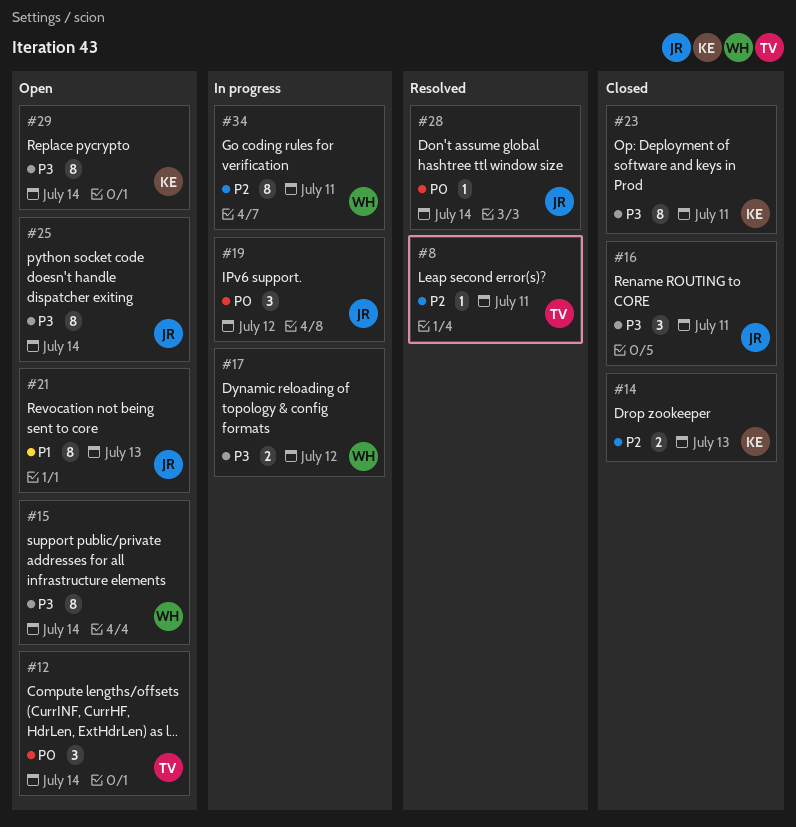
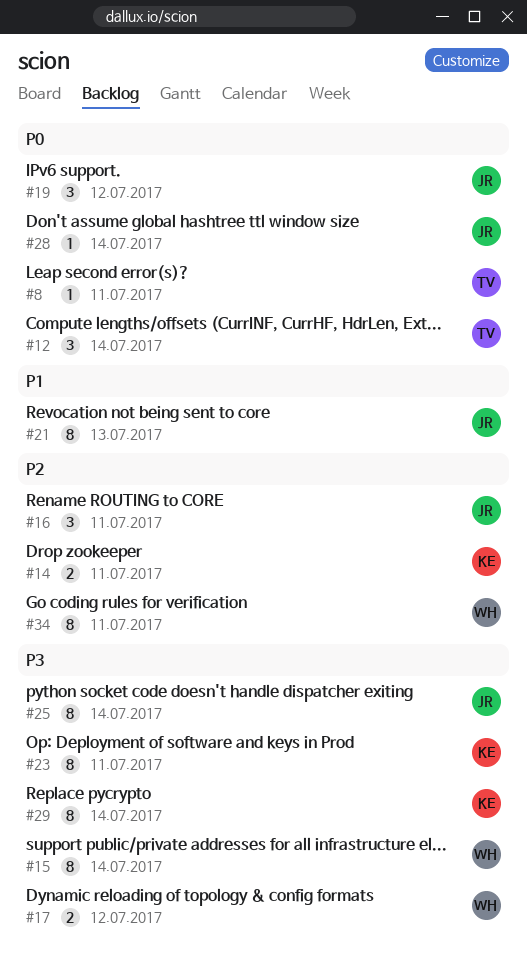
#8, priority: P2 -> P0
#14, due: Jul 13 -> Jul 11
#16, priority: P3 -> P2

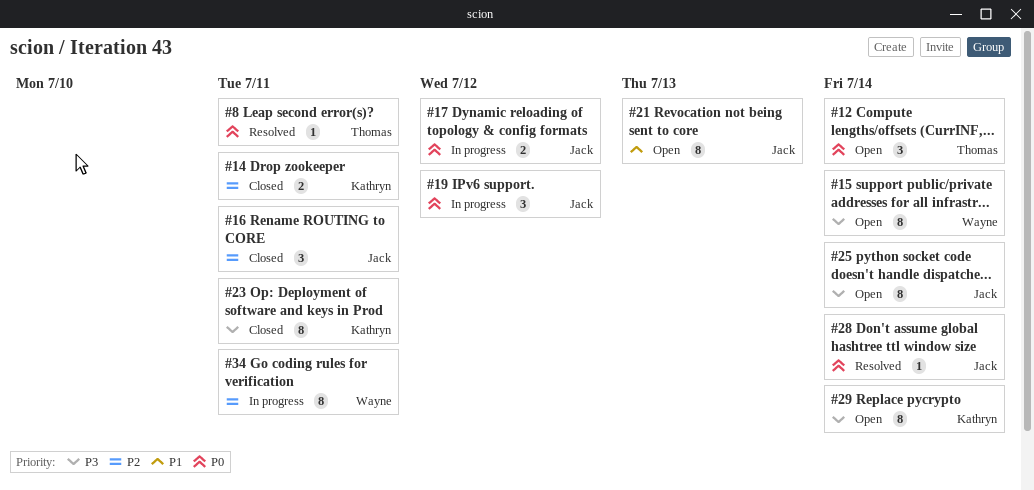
#17, owner: Wayne -> Jack
#17, priority: P3 -> P0

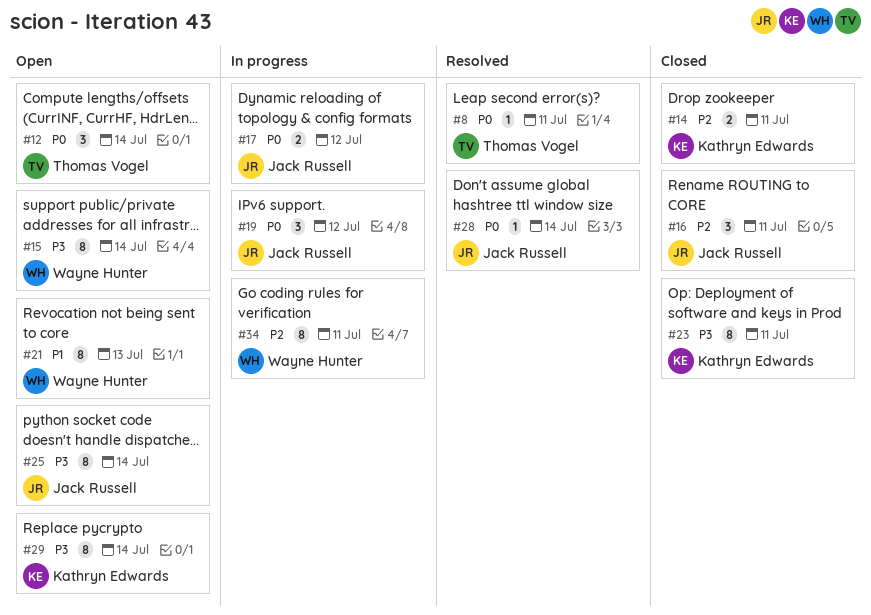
#21, owner: Jack Russell -> Wayne Hunter

